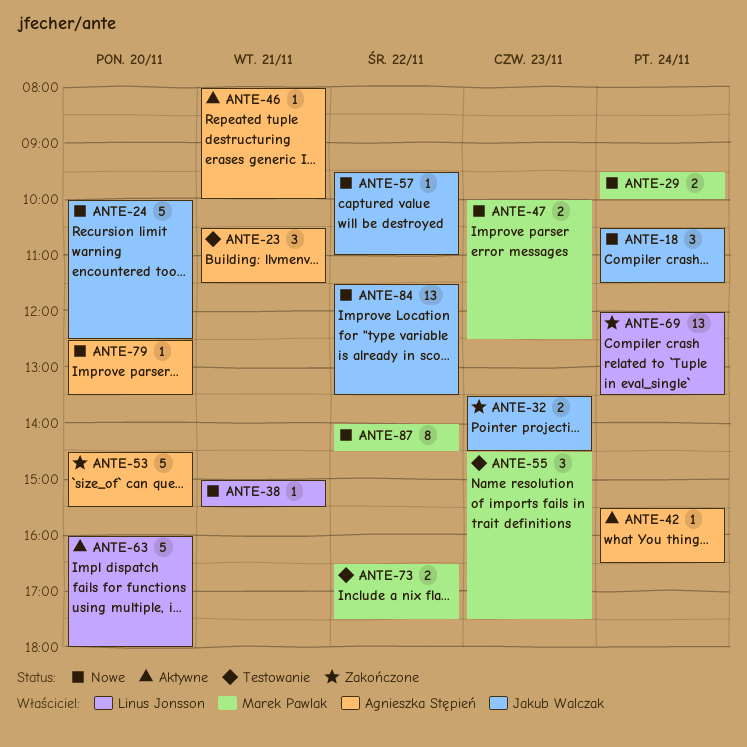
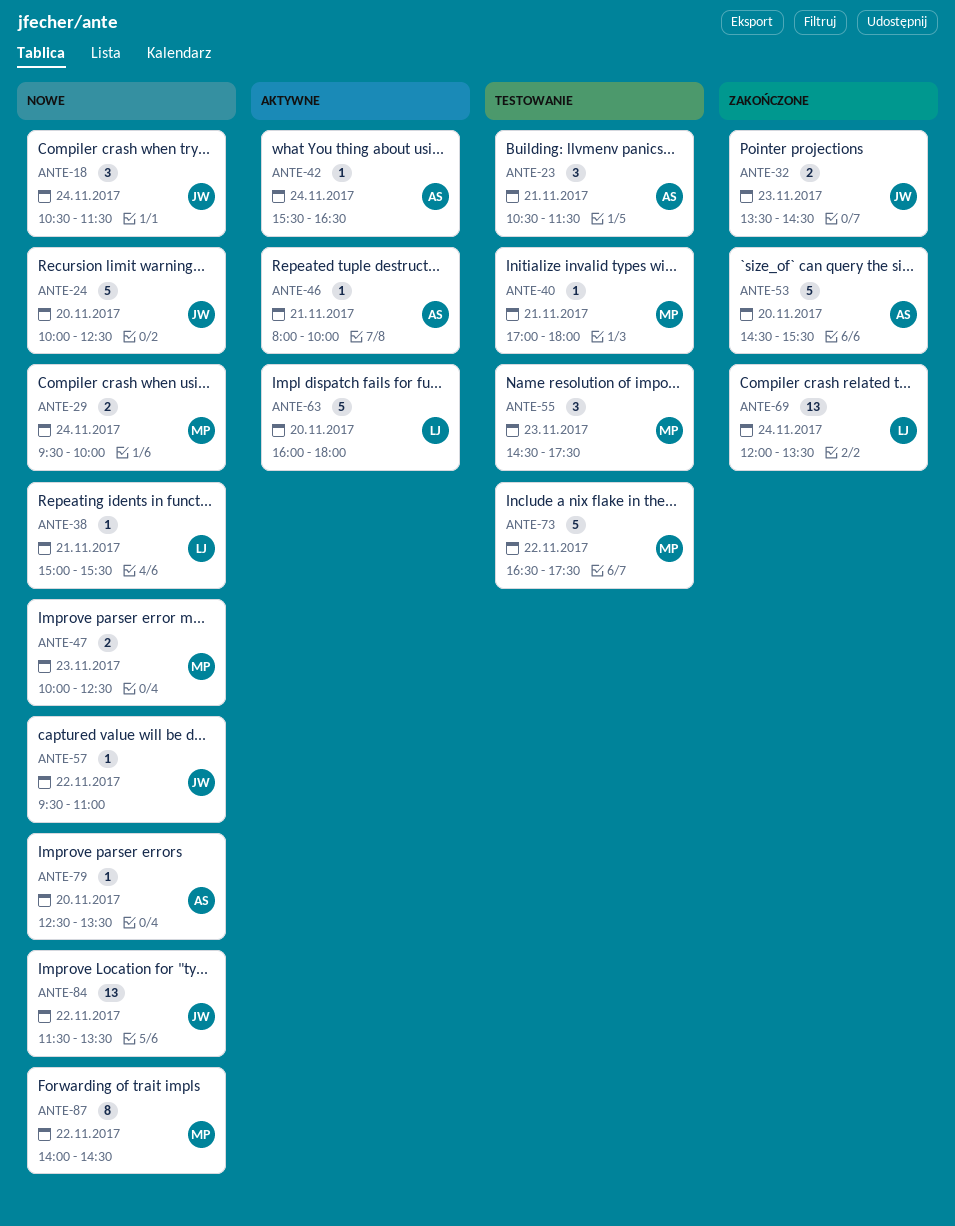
ANTE-40: none -> present
ANTE-73, estimate: 2 -> 5

